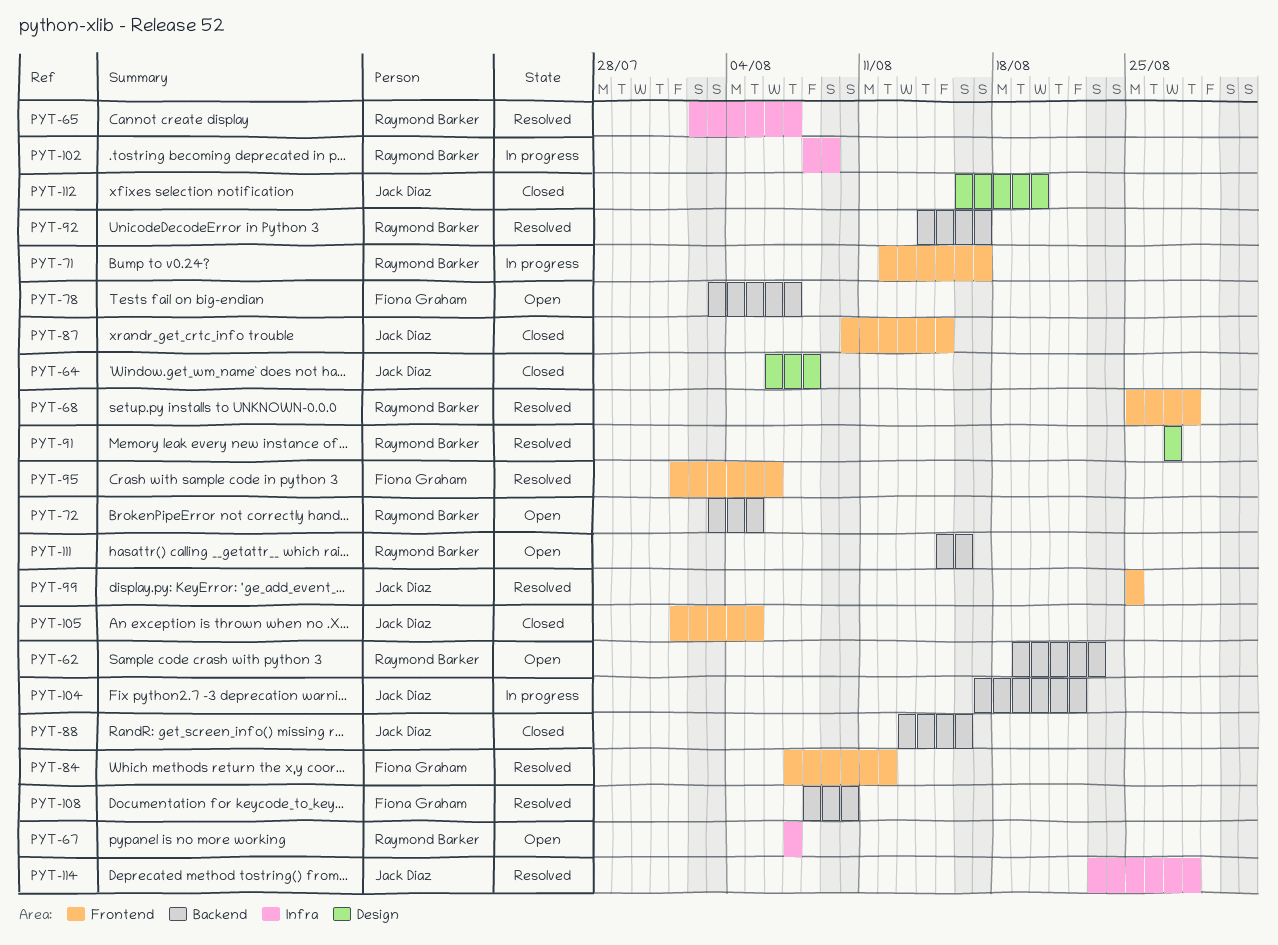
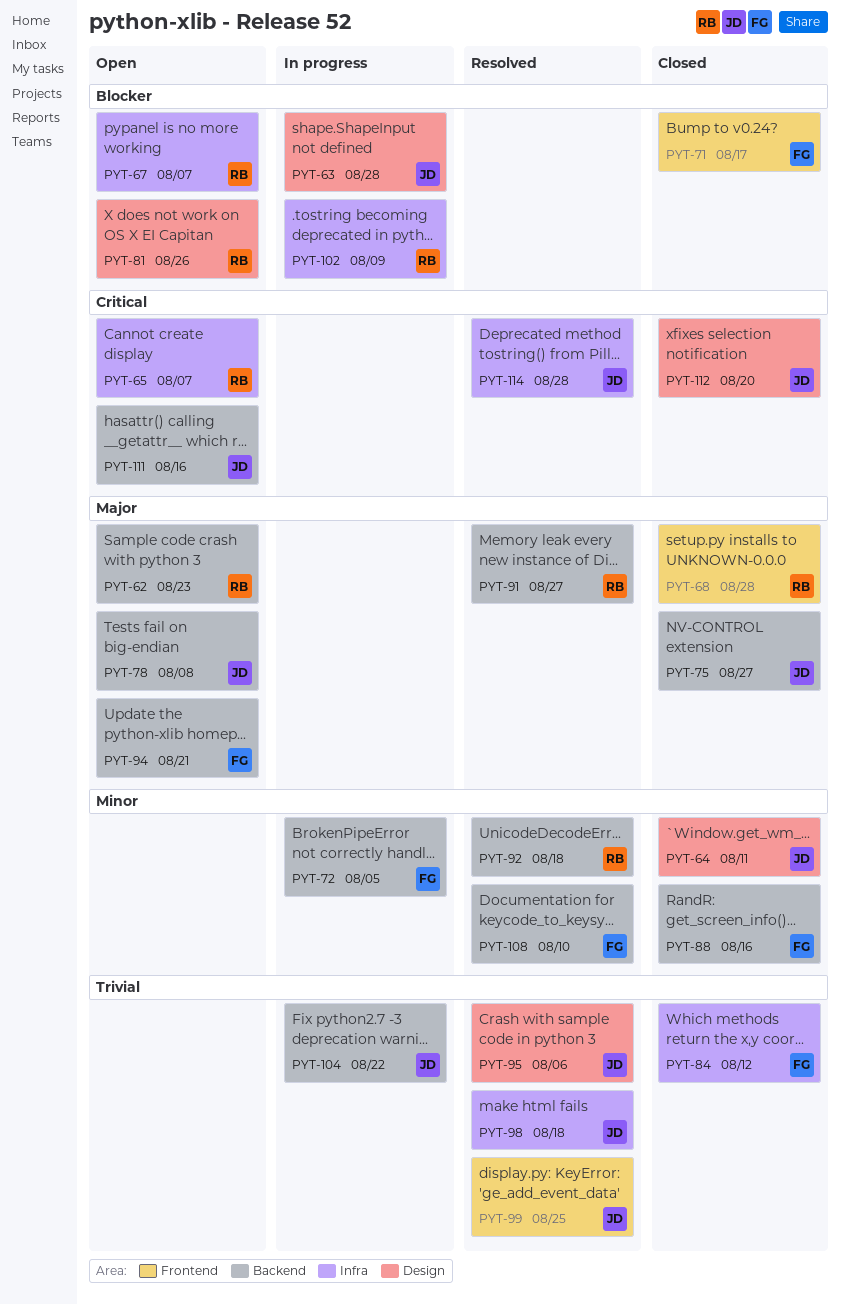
PYT-63: none -> present
PYT-64, due: Aug 8 -> Aug 11
PYT-65, status: Resolved -> Open
PYT-68, status: Resolved -> Closed
PYT-71, status: In progress -> Closed
PYT-71, owner: Raymond Barker -> Fiona Graham
PYT-72, status: Open -> In progress
PYT-72, owner: Raymond Barker -> Fiona Graham
PYT-75: none -> present
PYT-78, owner: Fiona Graham -> Jack Diaz
PYT-78, due: Aug 7 -> Aug 8
PYT-81: none -> present
PYT-84, status: Resolved -> Closed
PYT-84, label: Frontend -> Infra
PYT-87: present -> none
PYT-88, owner: Jack Diaz -> Fiona Graham
PYT-91, label: Design -> Backend
PYT-92, due: Aug 17 -> Aug 18
PYT-94: none -> present
PYT-95, owner: Fiona Graham -> Jack Diaz
PYT-95, label: Frontend -> Design
PYT-98: none -> present
PYT-105: present -> none
PYT-111, owner: Raymond Barker -> Jack Diaz

